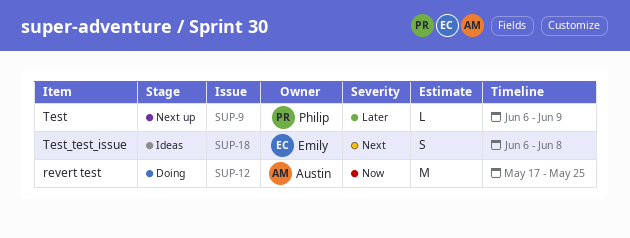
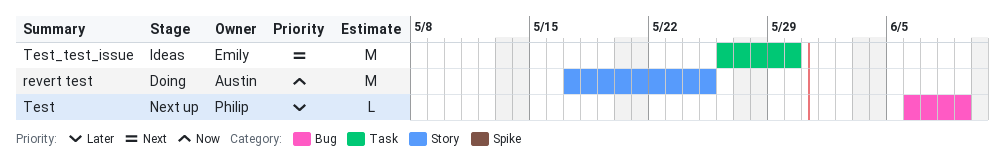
Test_test_issue, estimate: S -> M
Test_test_issue, start: Jun 6 -> May 26
Test_test_issue, due: Jun 8 -> May 30

